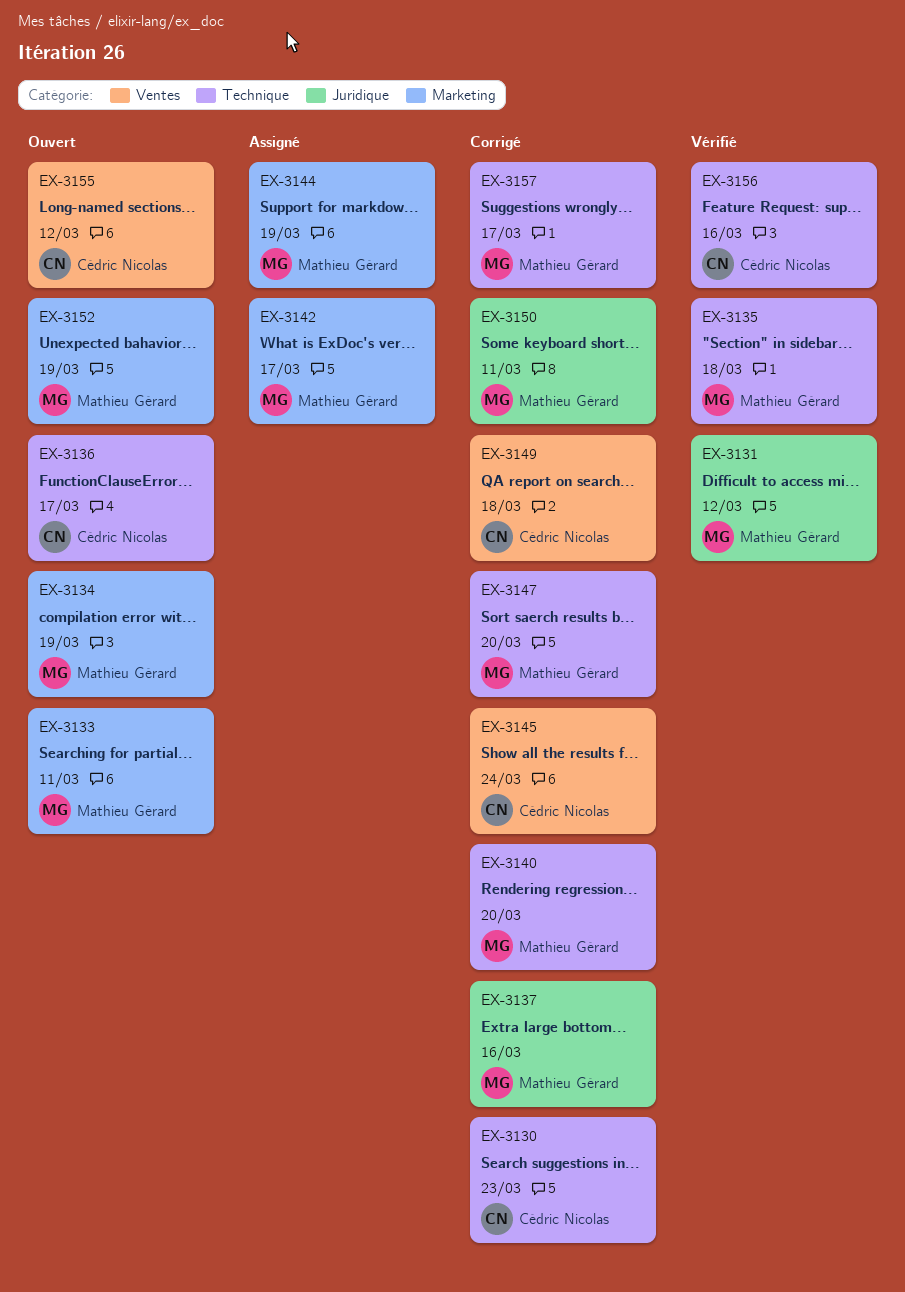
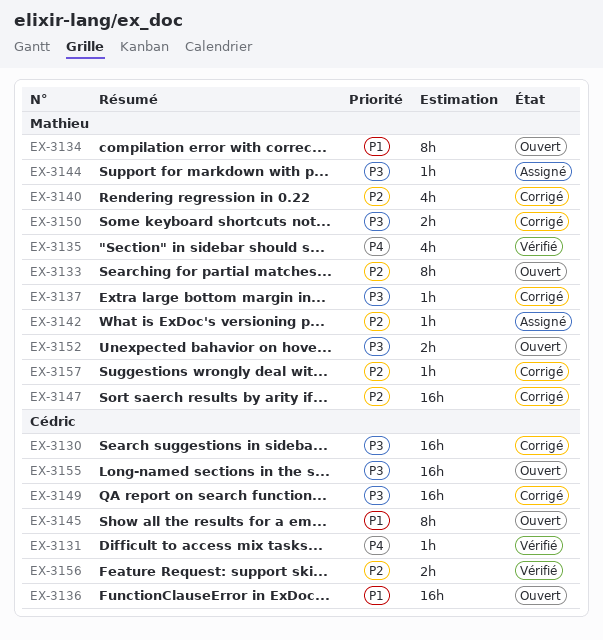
EX-3131, owner: Mathieu Gérard -> Cédric Nicolas
EX-3145, status: Corrigé -> Ouvert

